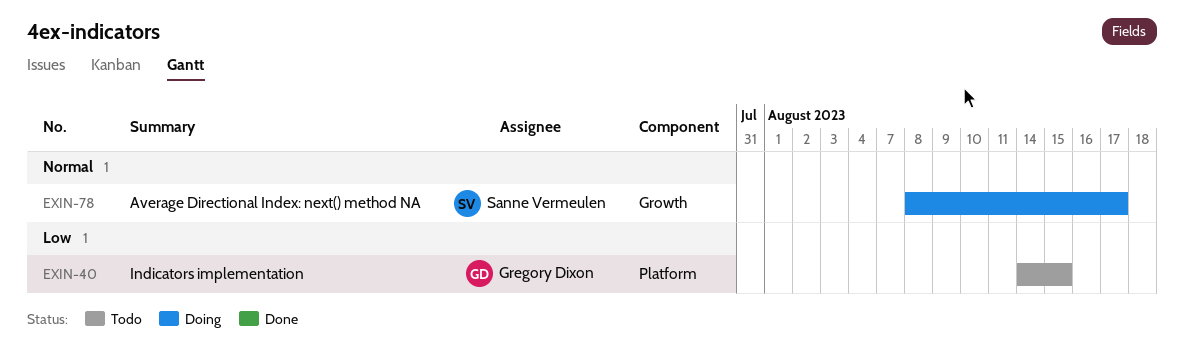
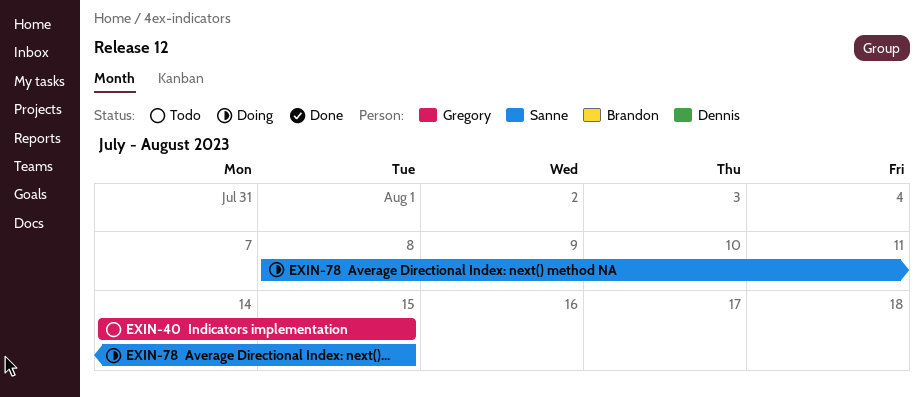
EXIN-78, due: Aug 17 -> Aug 15

